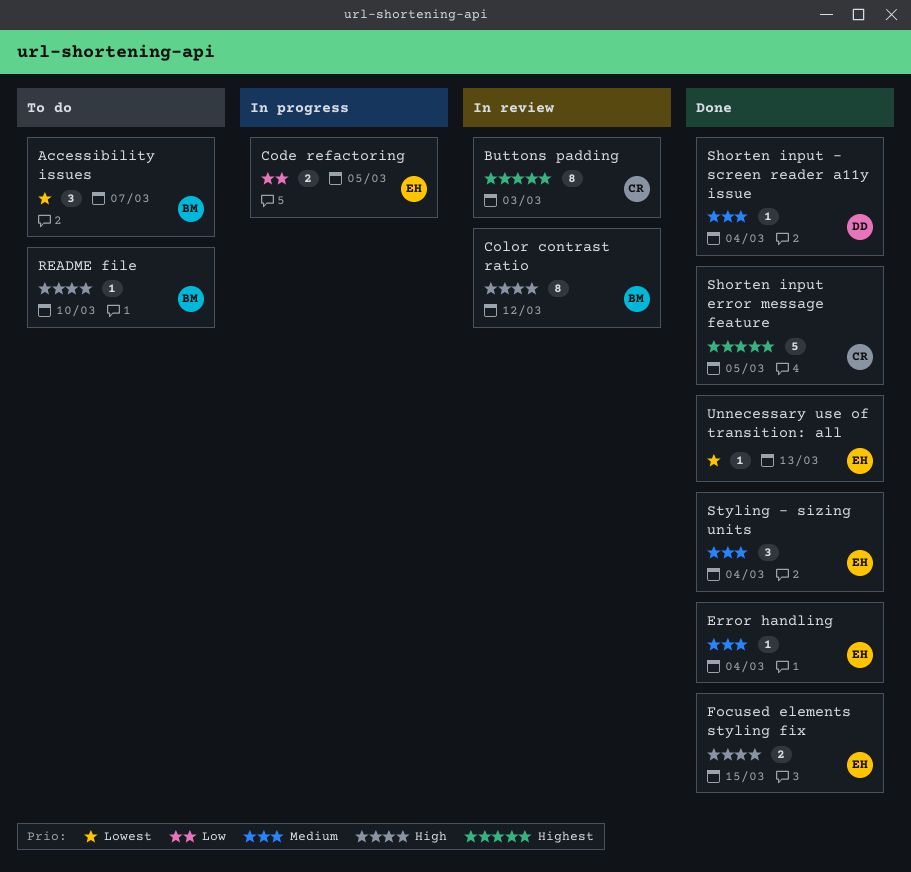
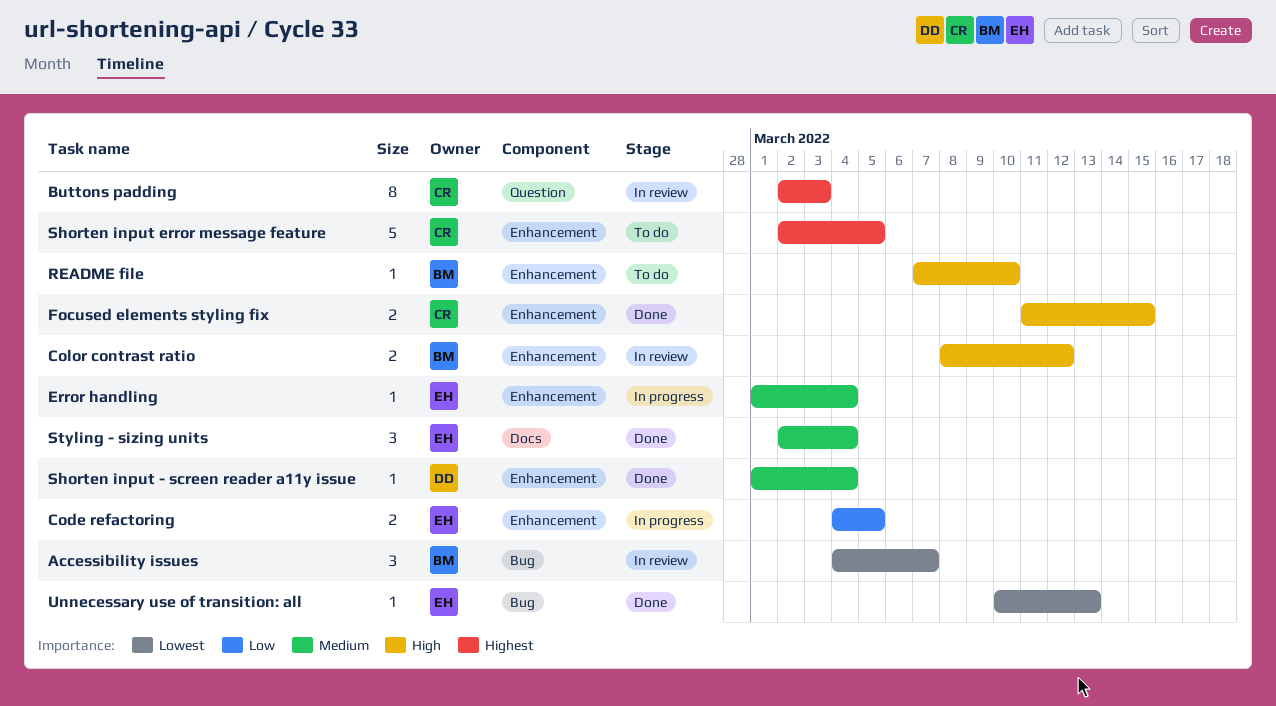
Accessibility issues, status: To do -> In review
Color contrast ratio, estimate: 8 -> 2
Error handling, status: Done -> In progress
Focused elements styling fix, owner: EH -> CR
Shorten input error message feature, status: Done -> To do

